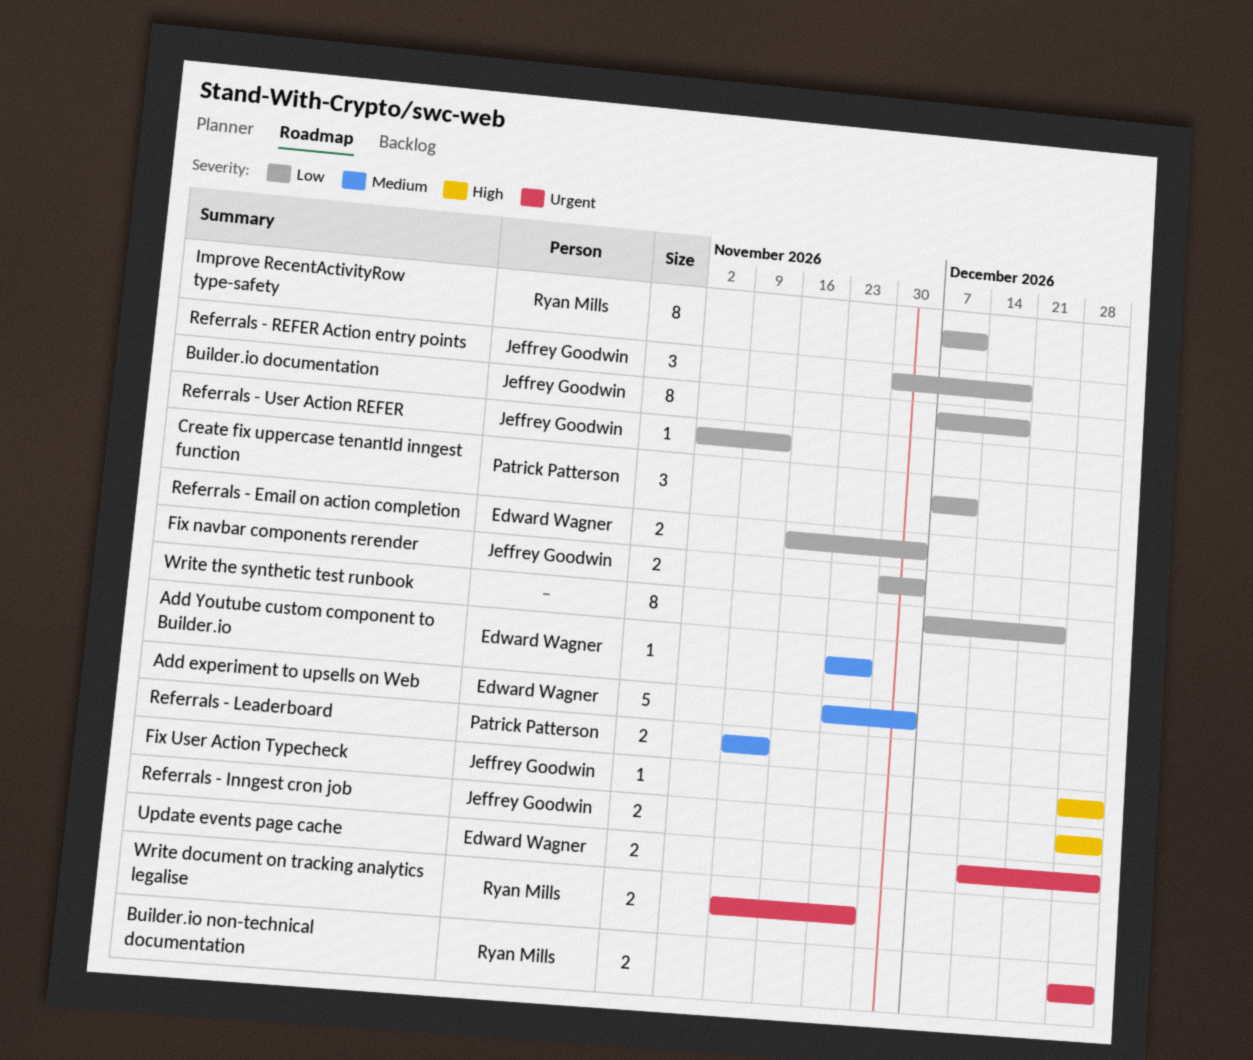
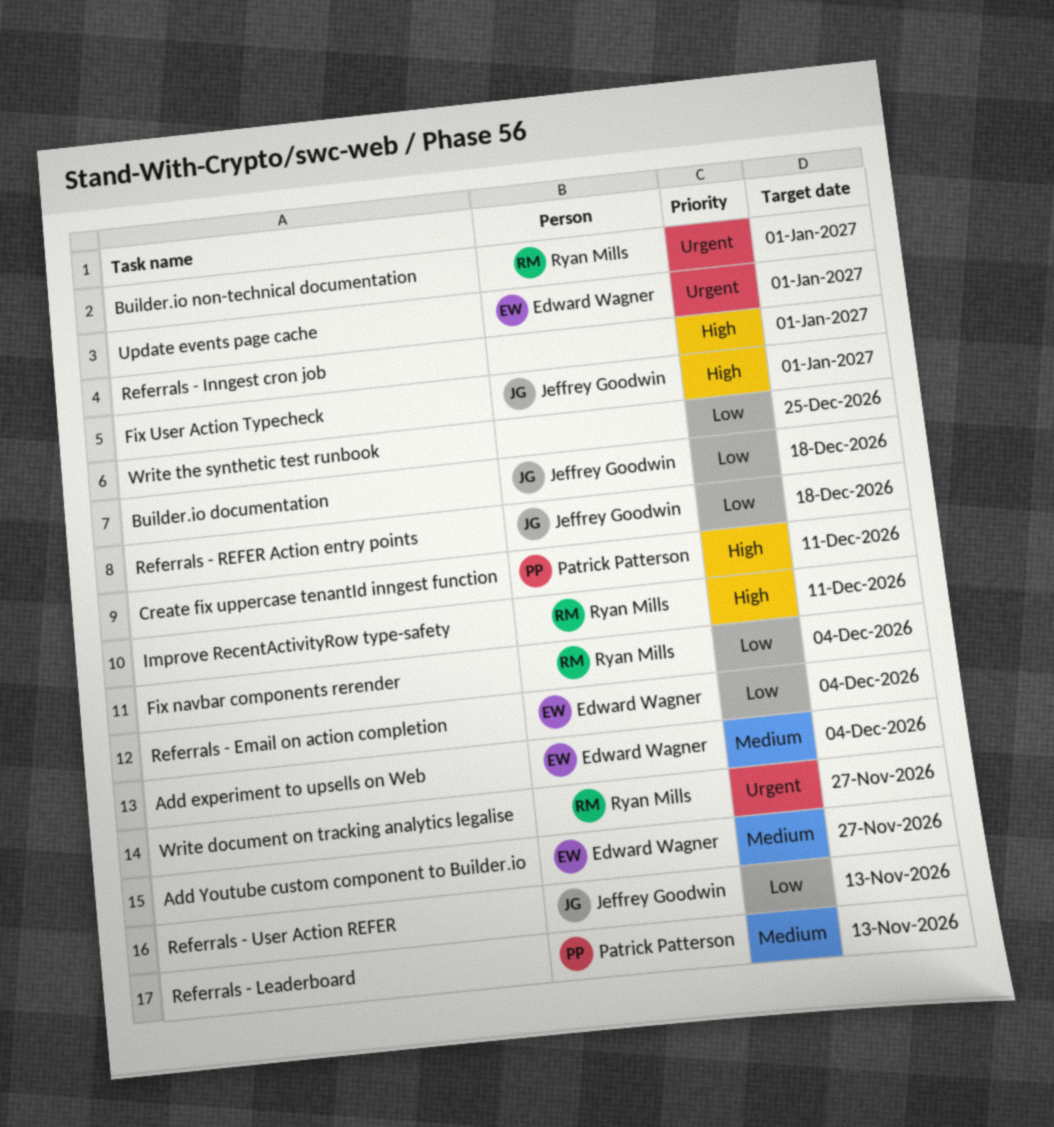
Create fix uppercase tenantId inngest function, priority: Low -> High
Fix navbar components rerender, owner: Jeffrey Goodwin -> Ryan Mills
Improve RecentActivityRow type-safety, priority: Low -> High
Referrals - Inngest cron job, owner: Jeffrey Goodwin -> none

